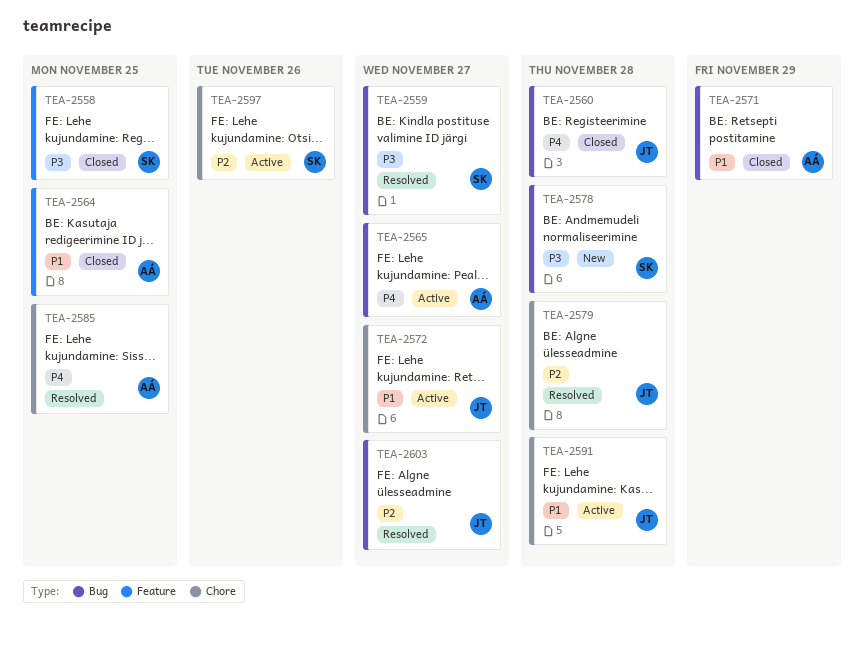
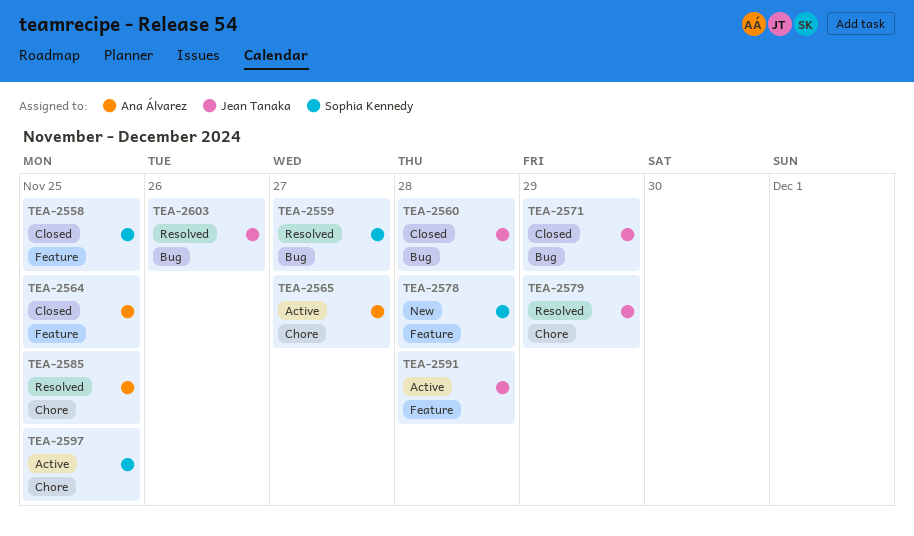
TEA-2565, label: Bug -> Chore
TEA-2571, owner: Ana Álvarez -> Jean Tanaka
TEA-2572: present -> none
TEA-2578, label: Bug -> Feature
TEA-2579, due: Nov 28 -> Nov 29
TEA-2591, label: Chore -> Feature
TEA-2597, due: Nov 26 -> Nov 25
TEA-2603, due: Nov 27 -> Nov 26

